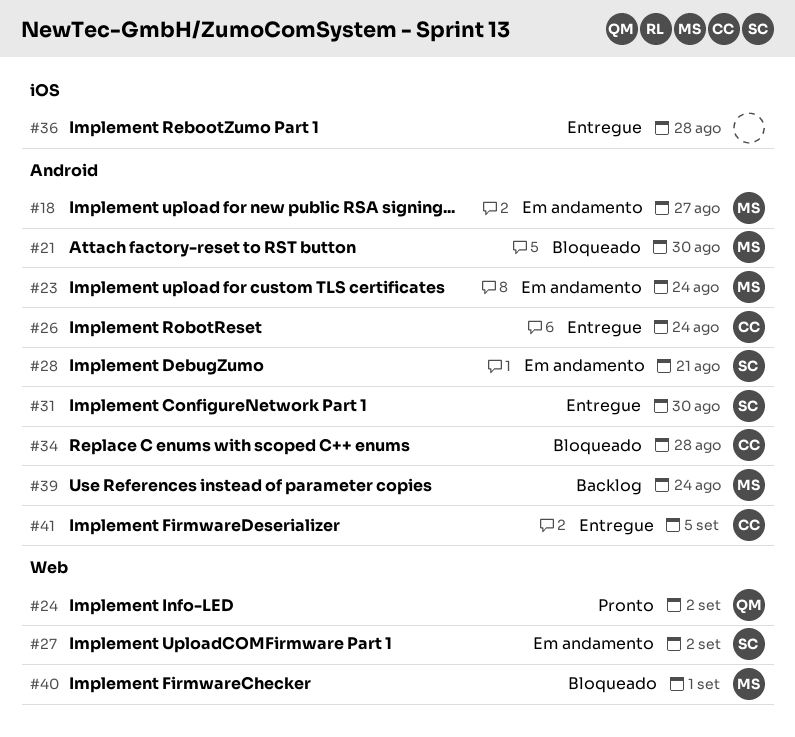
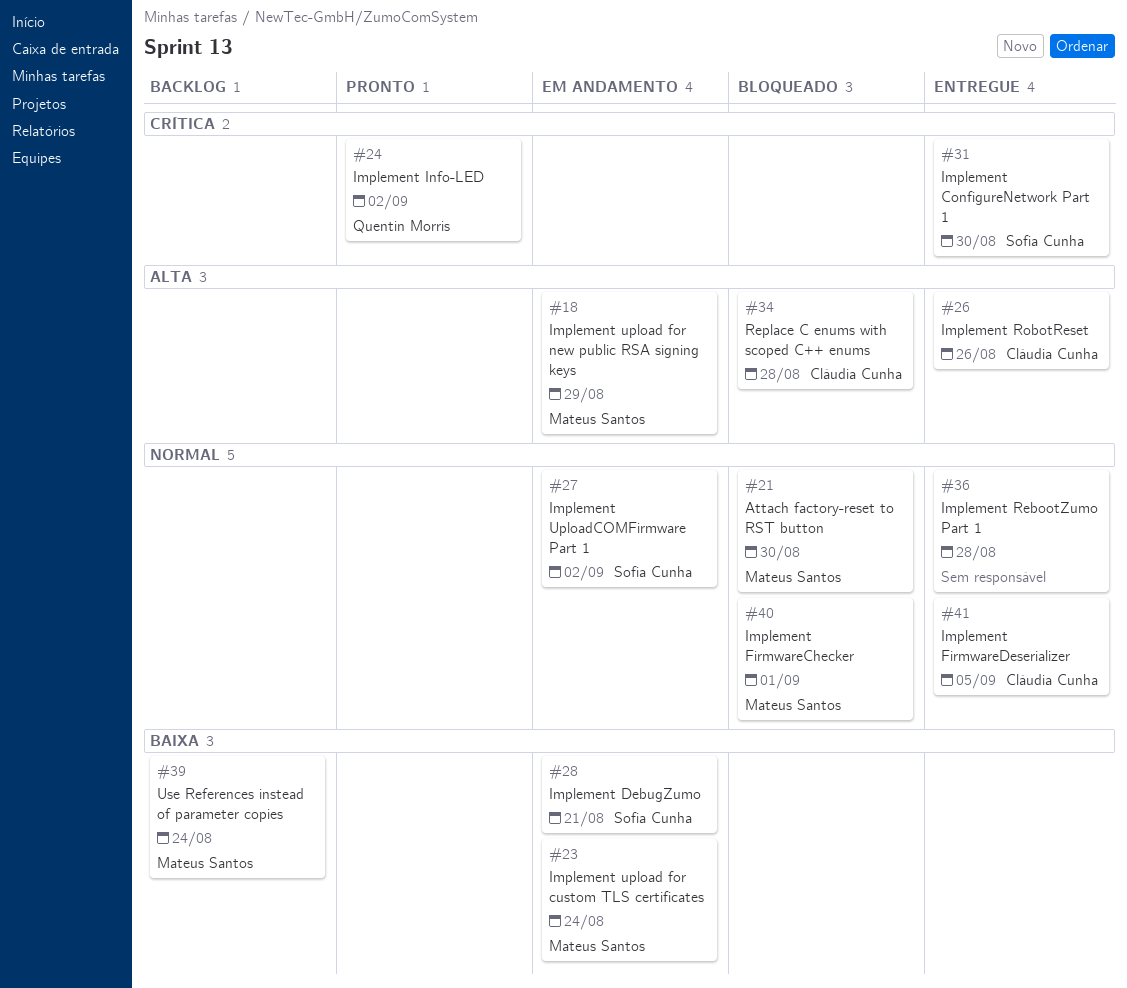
#18, due: Aug 27 -> Aug 29
#26, due: Aug 24 -> Aug 26

